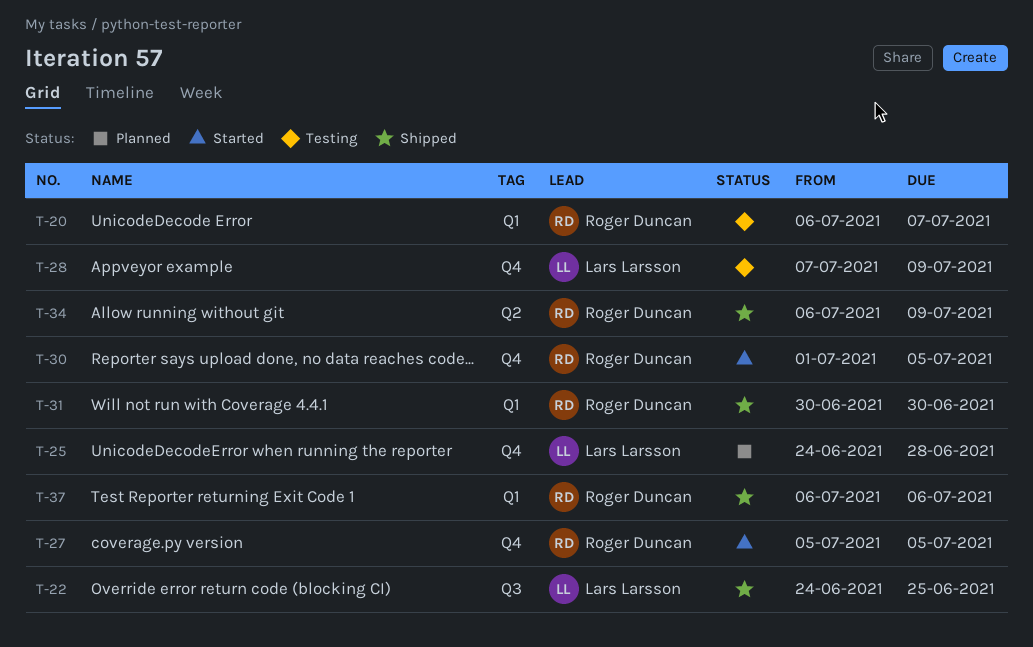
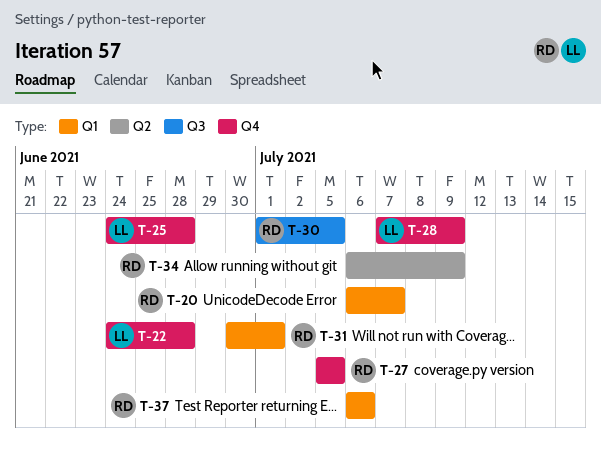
T-22, label: Q3 -> Q4
T-22, due: Jun 25 -> Jun 28
T-30, label: Q4 -> Q3
T-31, due: Jun 30 -> Jul 1

